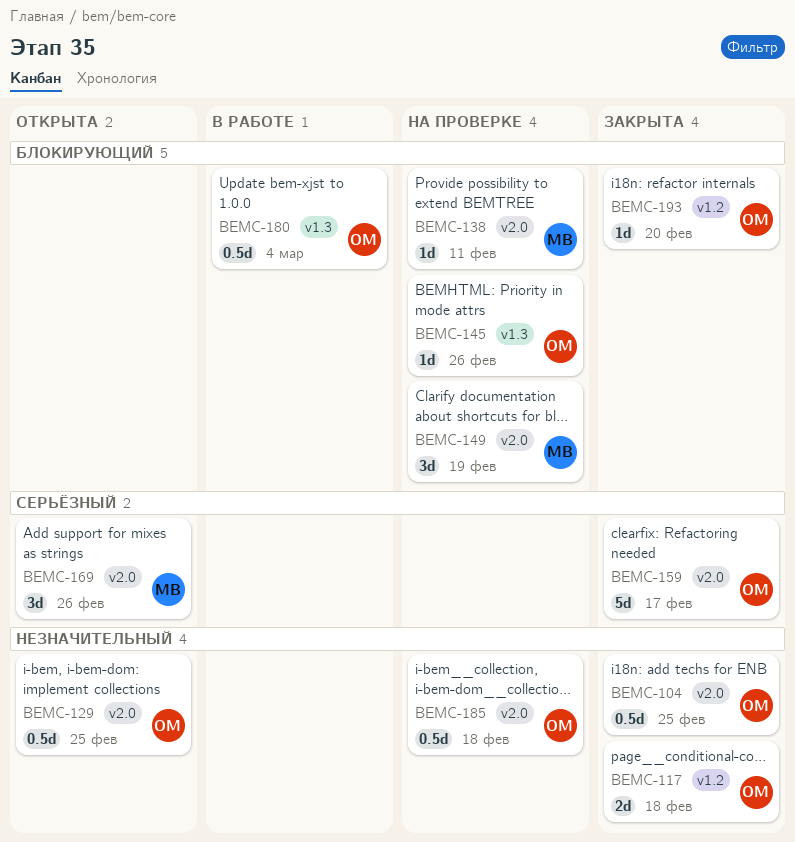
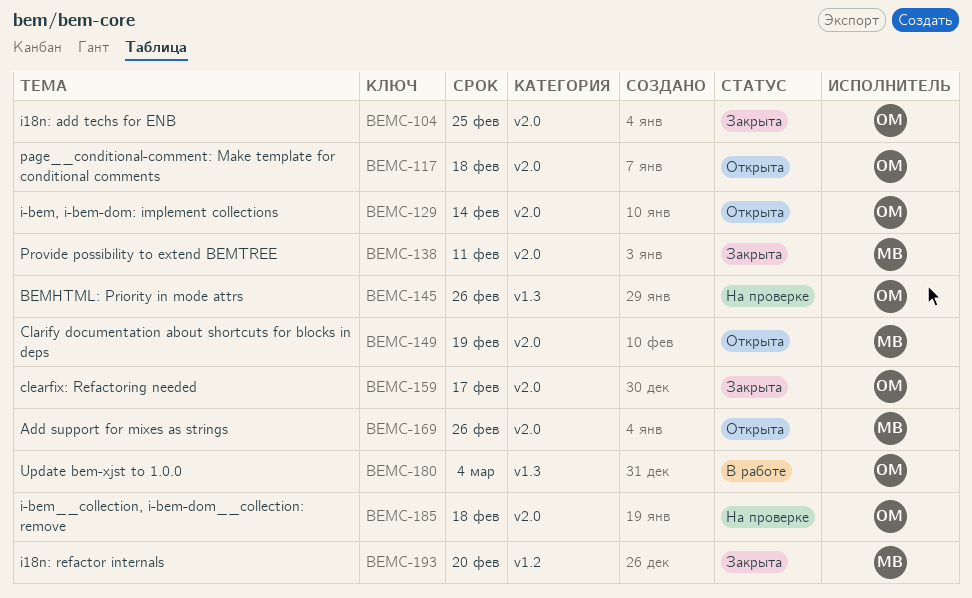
BEMC-117, status: Закрыта -> Открыта
BEMC-117, label: v1.2 -> v2.0
BEMC-129, due: Feb 25 -> Feb 14
BEMC-138, status: На проверке -> Закрыта
BEMC-149, status: На проверке -> Открыта
BEMC-193, owner: ОМ -> МВ

